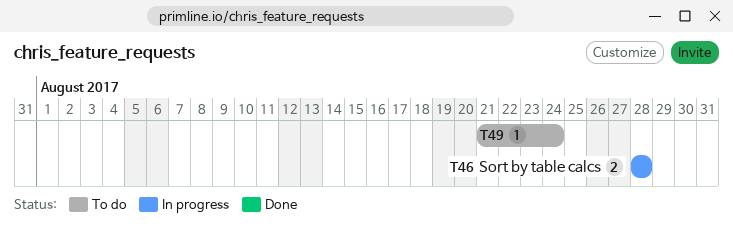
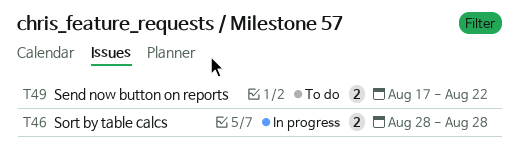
T49, estimate: 1 -> 2
T49, start: Aug 21 -> Aug 17
T49, due: Aug 24 -> Aug 22

